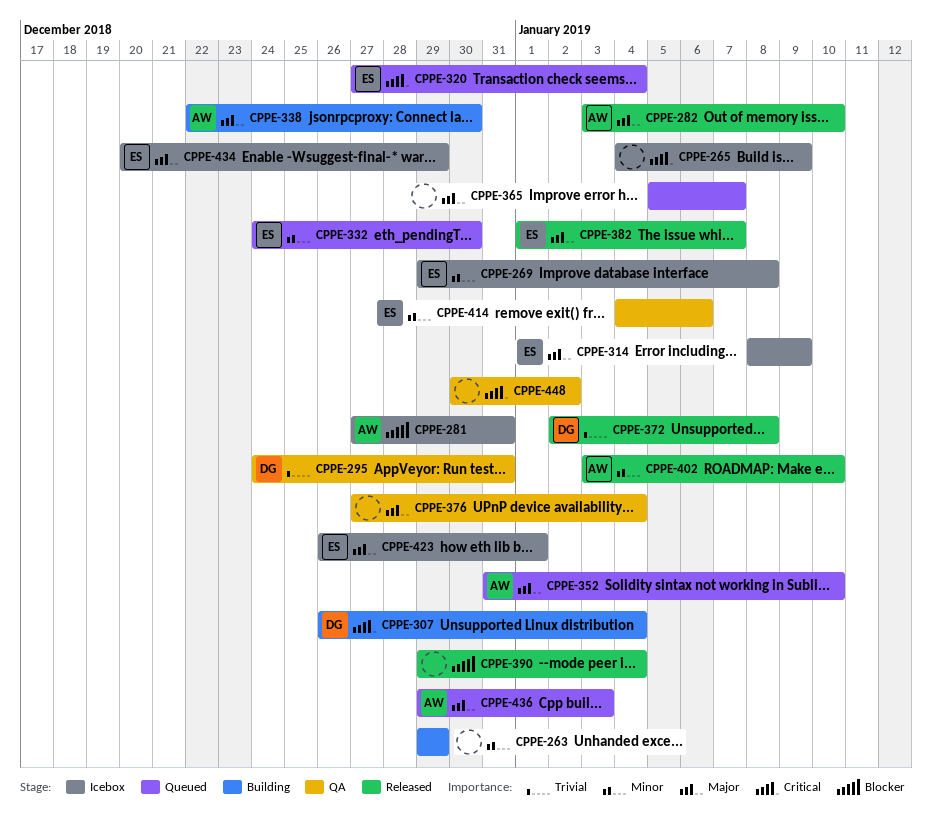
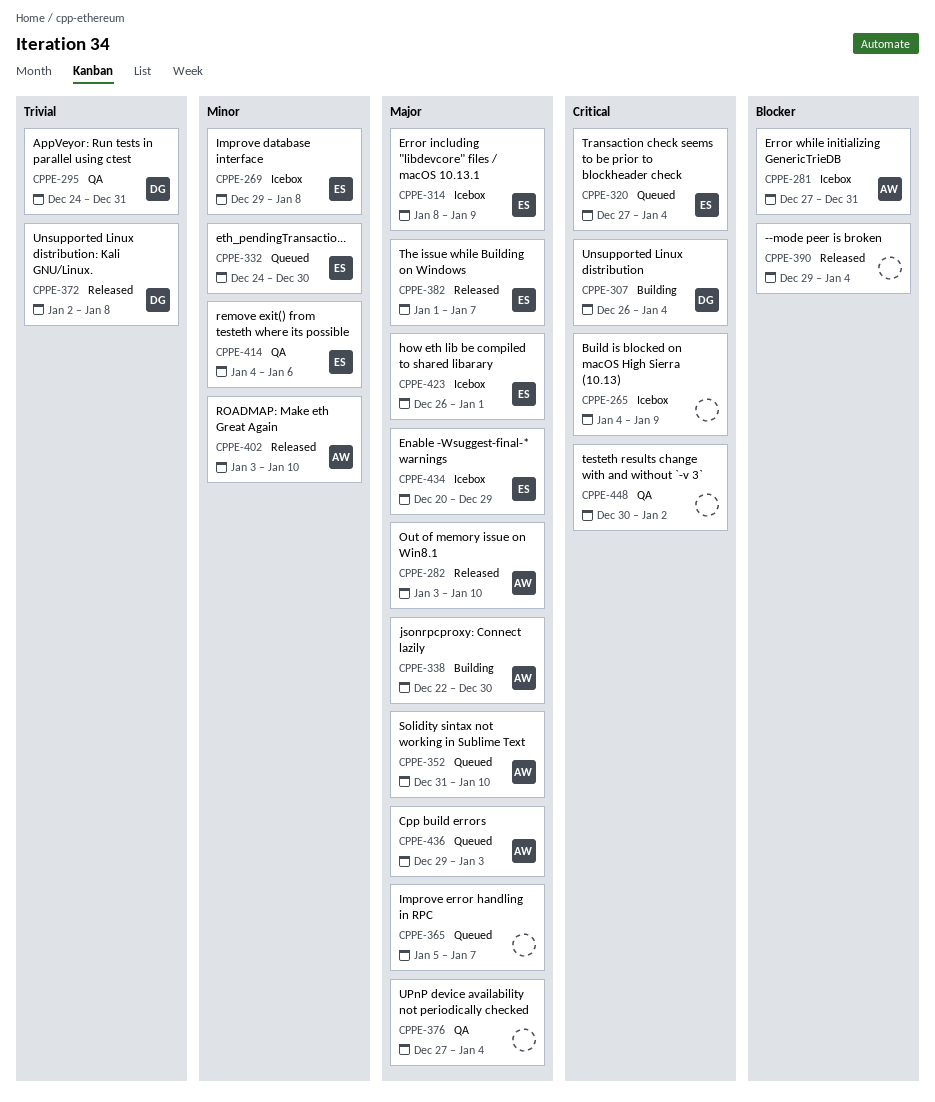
CPPE-263: present -> none

